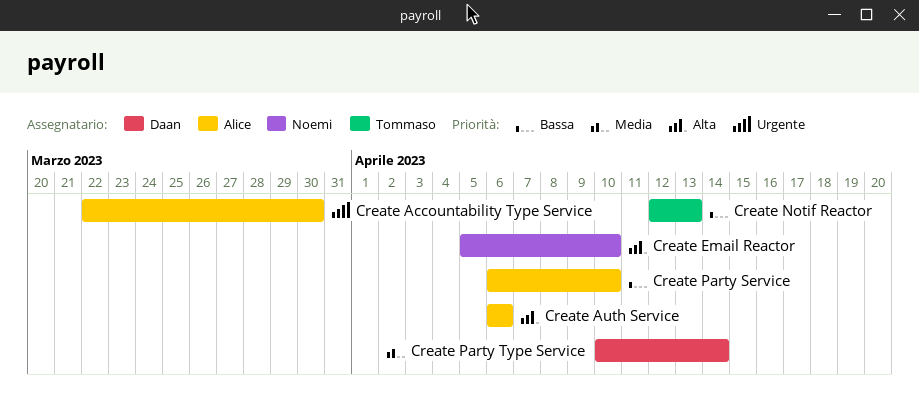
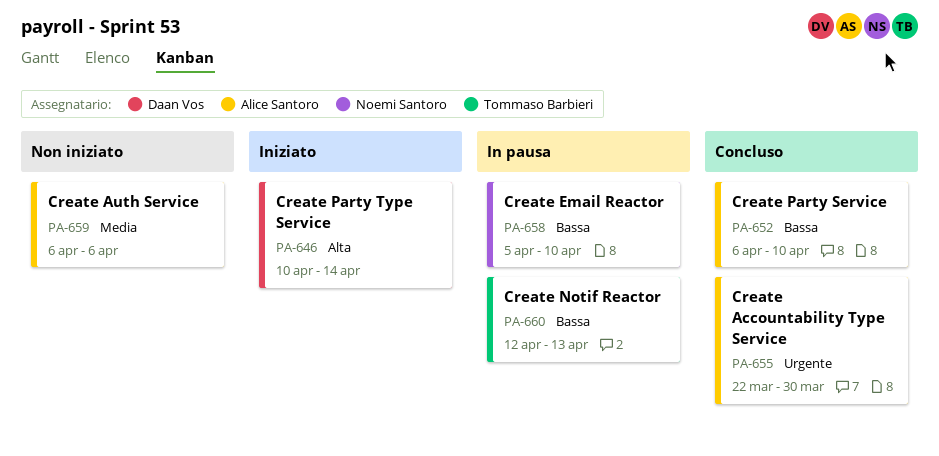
Create Auth Service, priority: Alta -> Media
Create Email Reactor, priority: Alta -> Bassa
Create Party Type Service, priority: Media -> Alta

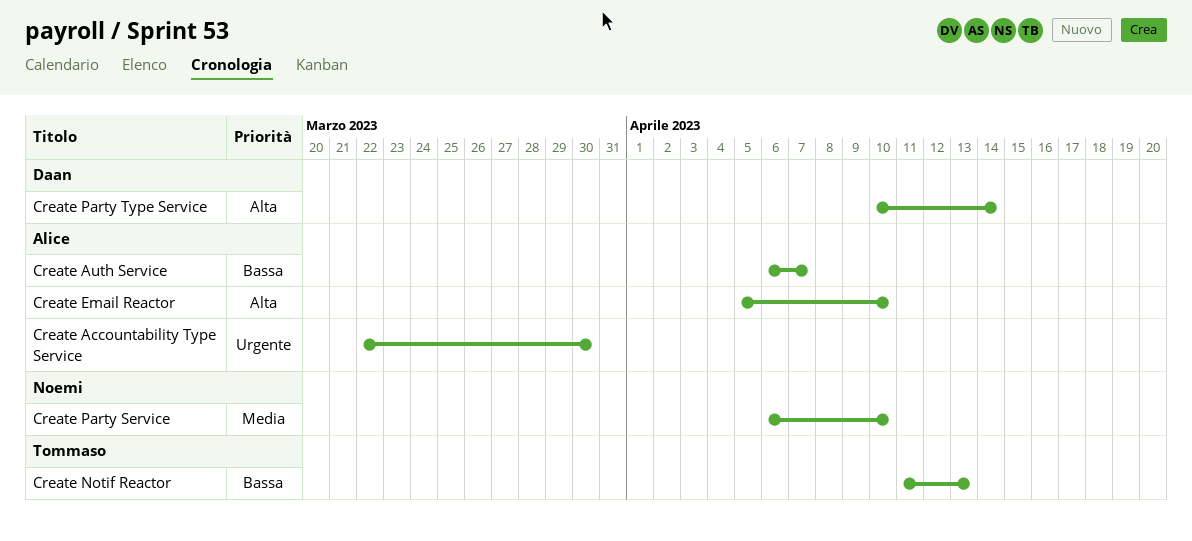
Create Auth Service, priority: Media -> Bassa
Create Auth Service, due: Apr 6 -> Apr 7
Create Email Reactor, owner: Noemi Santoro -> Alice Santoro
Create Email Reactor, priority: Bassa -> Alta
Create Notif Reactor, start: Apr 12 -> Apr 11
Create Party Service, owner: Alice Santoro -> Noemi Santoro
Create Party Service, priority: Bassa -> Media

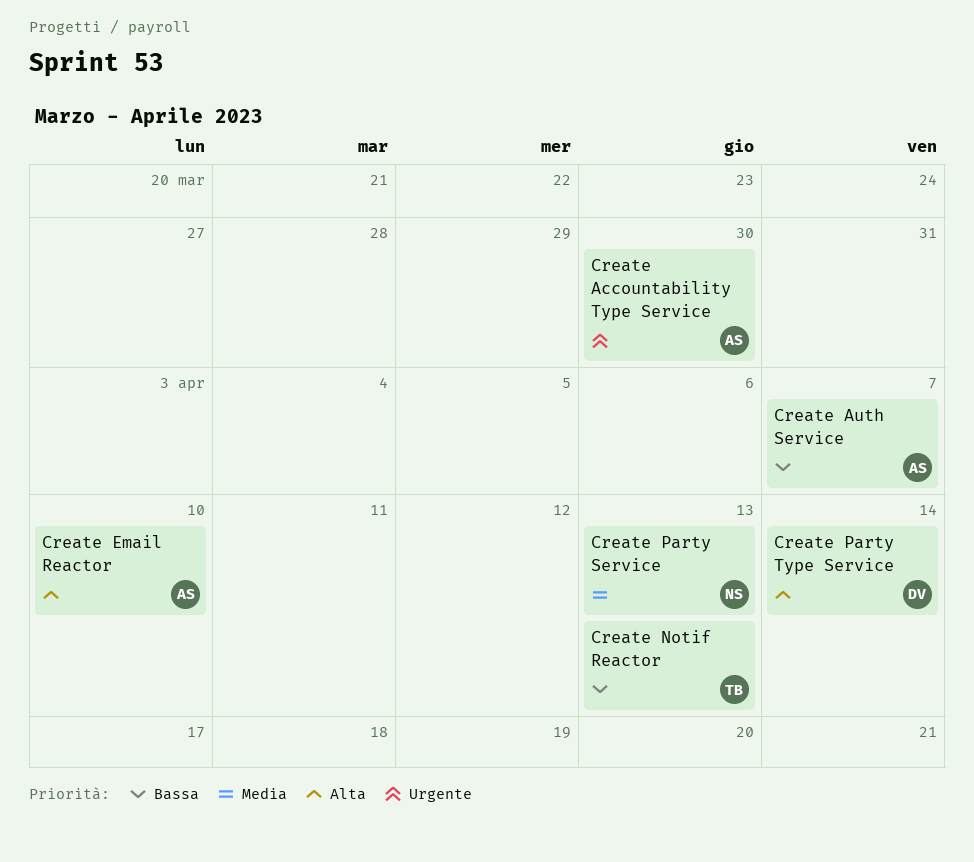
Create Party Service, due: Apr 10 -> Apr 13

